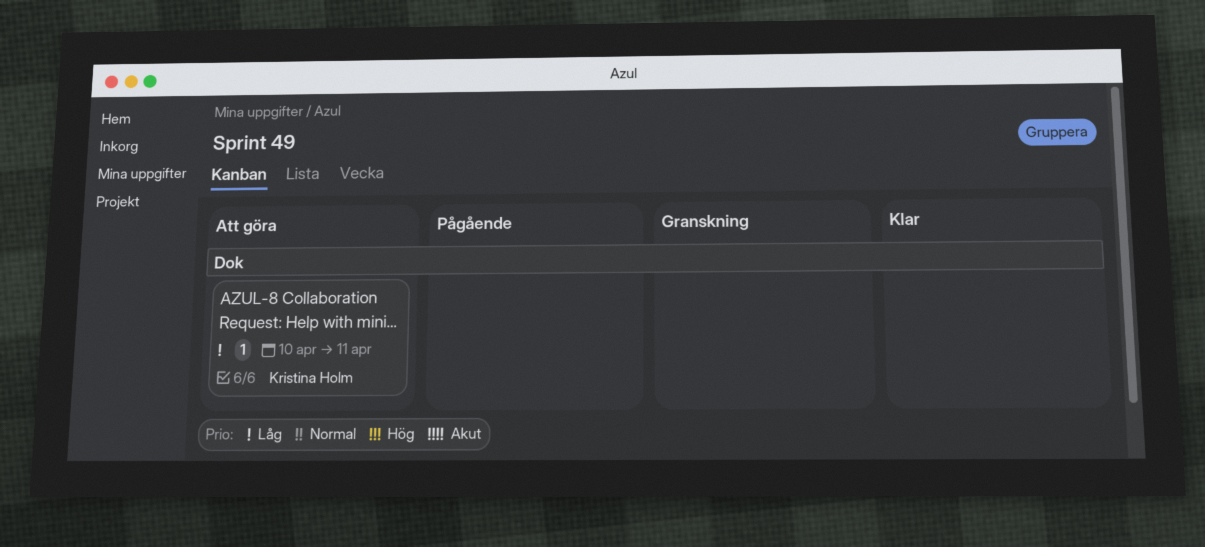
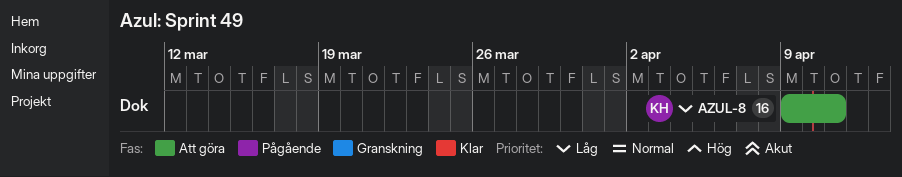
AZUL-8, estimate: 1 -> 16
AZUL-8, start: Apr 10 -> Apr 9

